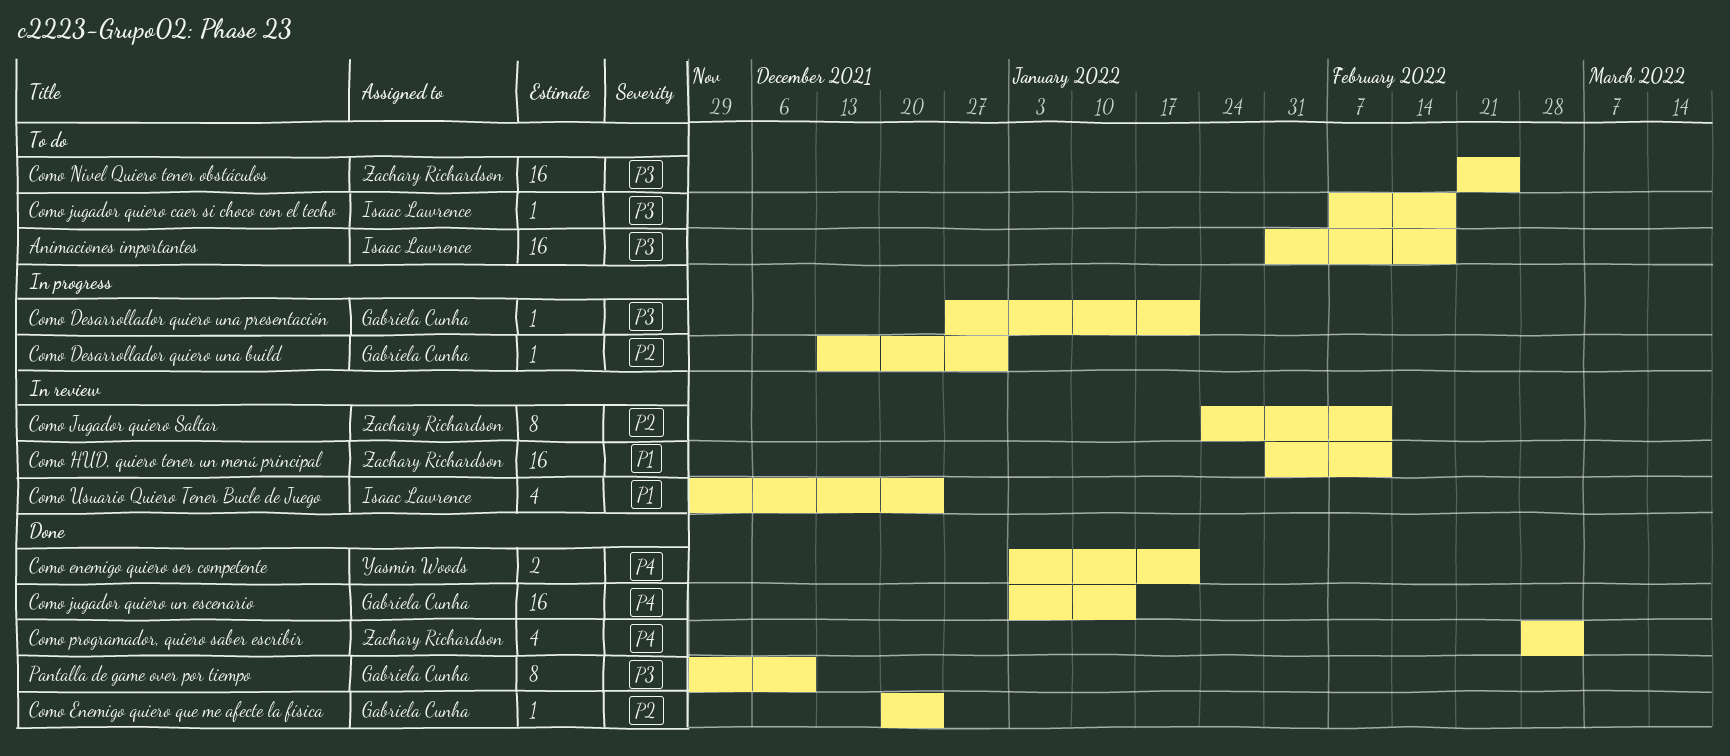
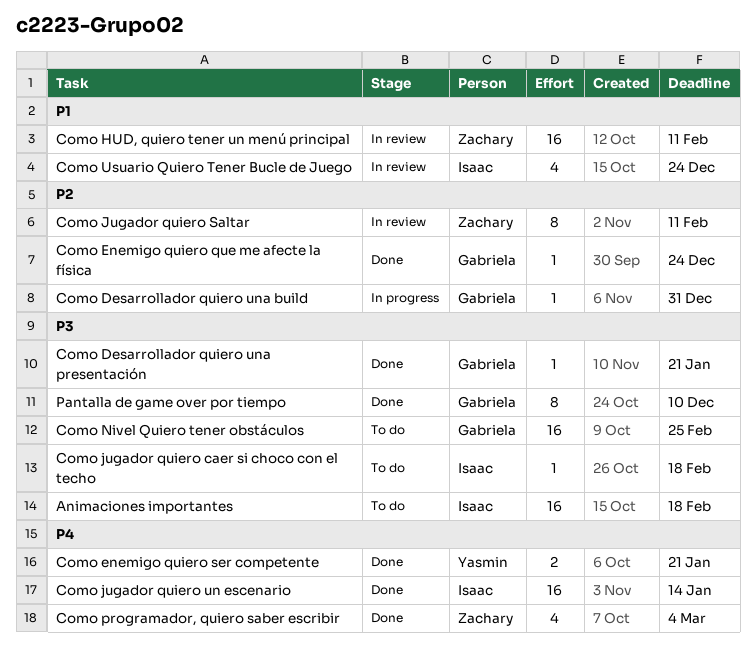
Como Desarrollador quiero una presentación, status: In progress -> Done
Como jugador quiero un escenario, owner: Gabriela Cunha -> Isaac Lawrence
Como Nivel Quiero tener obstáculos, owner: Zachary Richardson -> Gabriela Cunha

